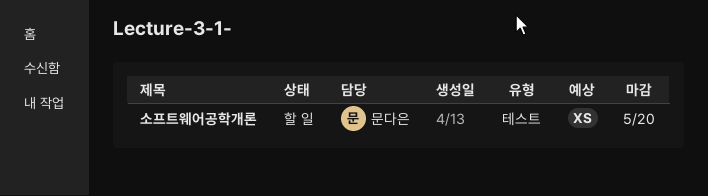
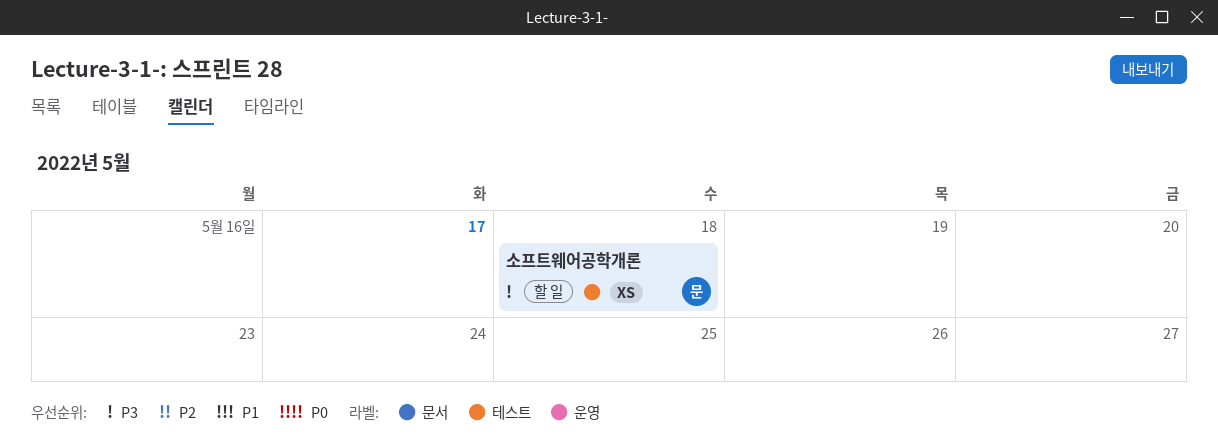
소프트웨어공학개론, due: May 20 -> May 18

